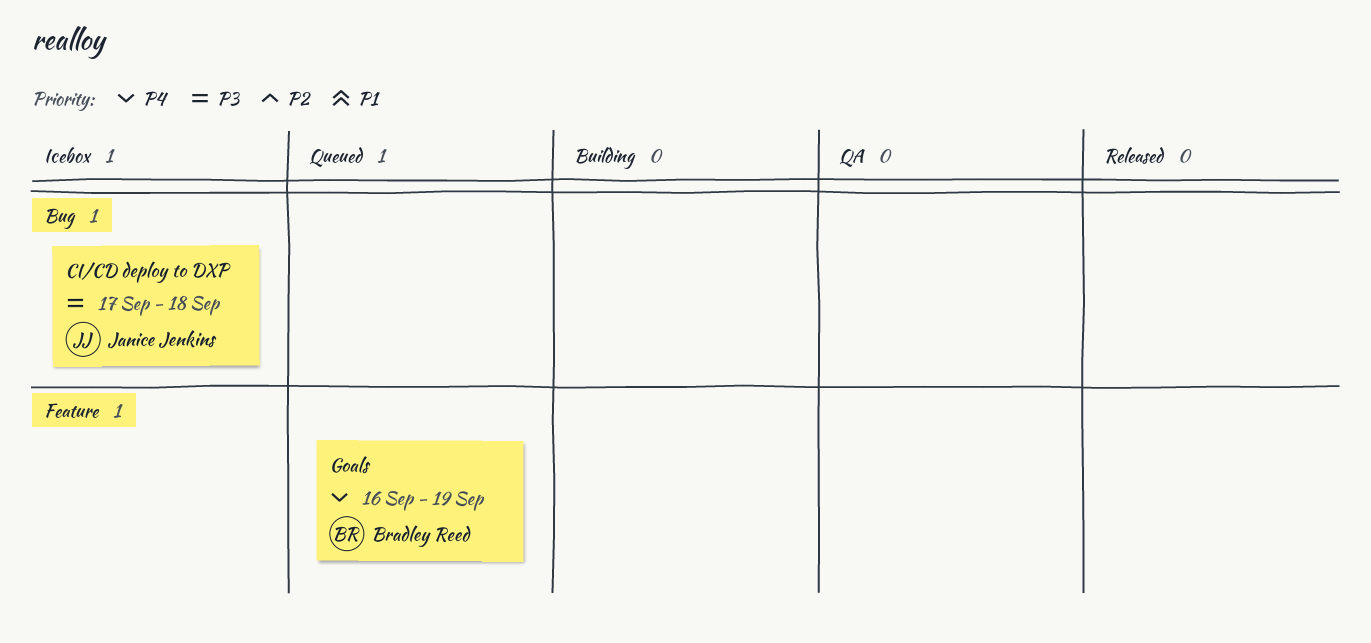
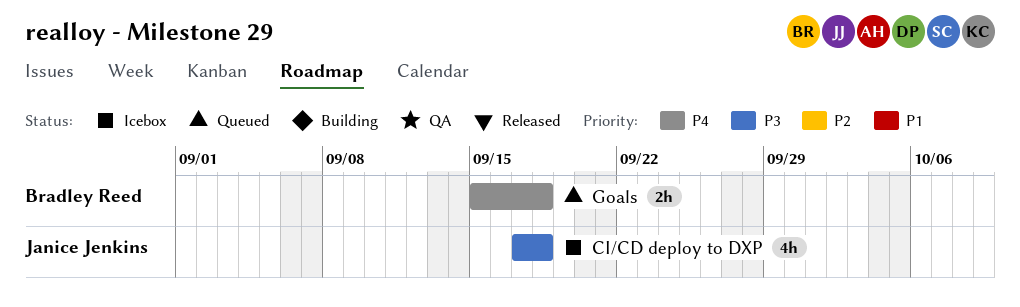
Goals, start: Sep 16 -> Sep 15
Goals, due: Sep 19 -> Sep 18

